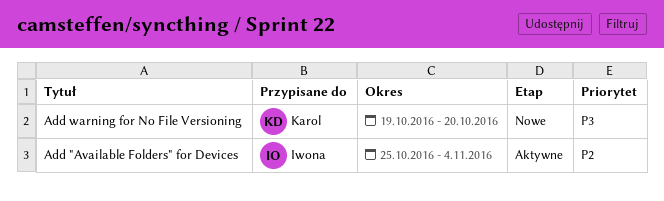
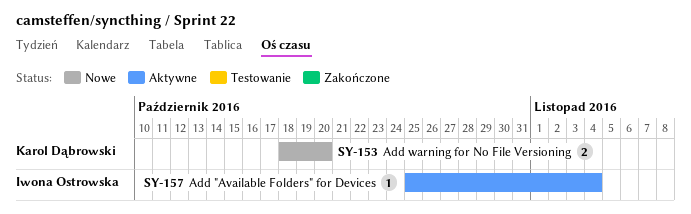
Add warning for No File Versioning, start: Oct 19 -> Oct 18

